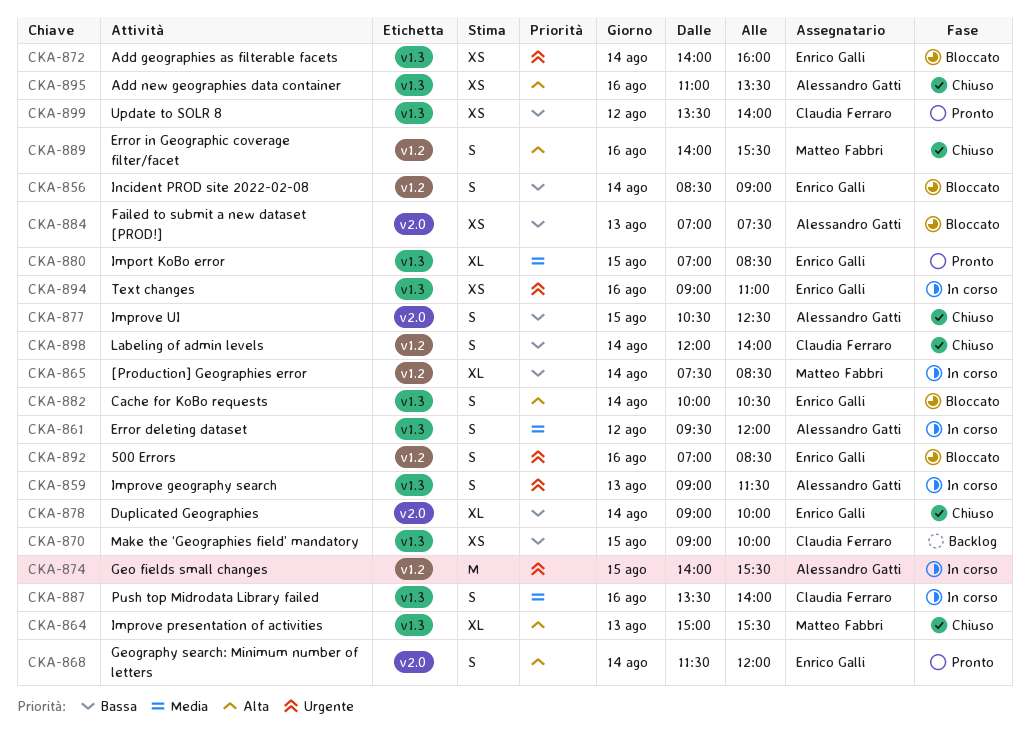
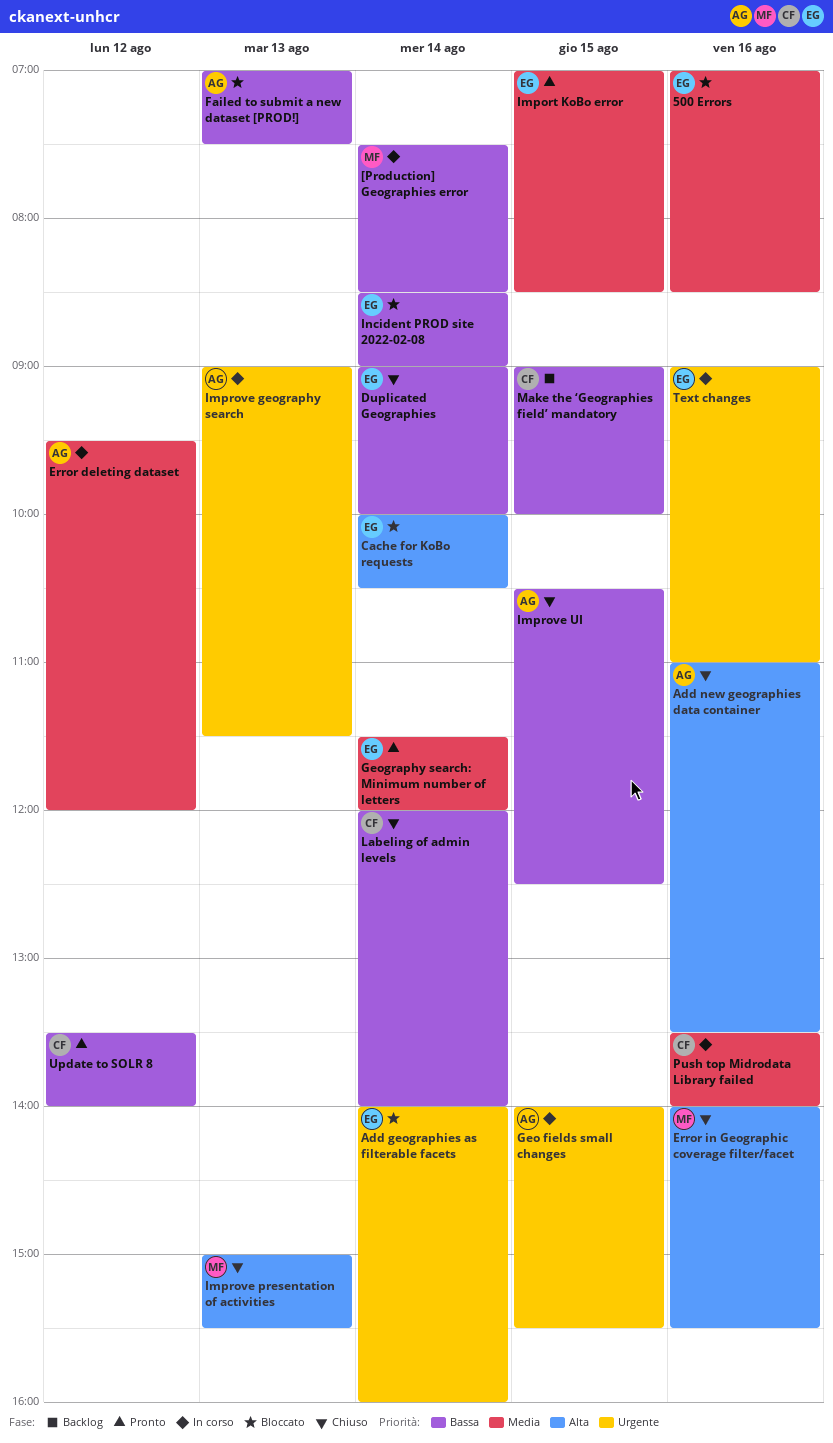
500 Errors, priority: Urgente -> Media
Geography search: Minimum number of letters, priority: Alta -> Media

